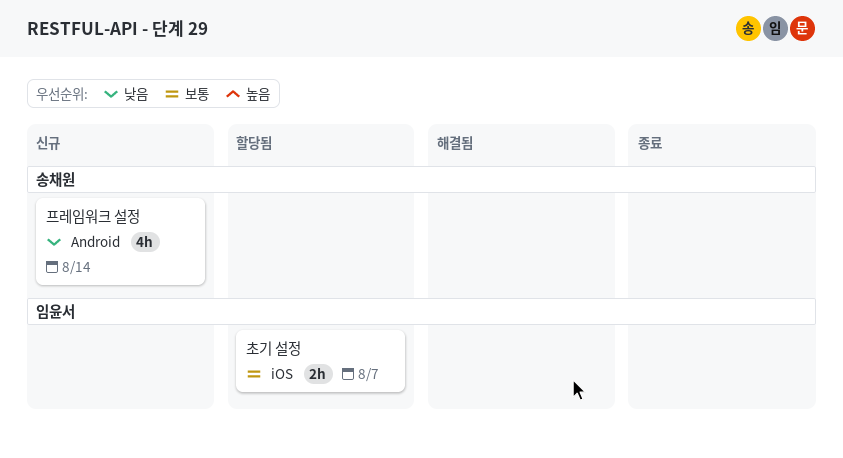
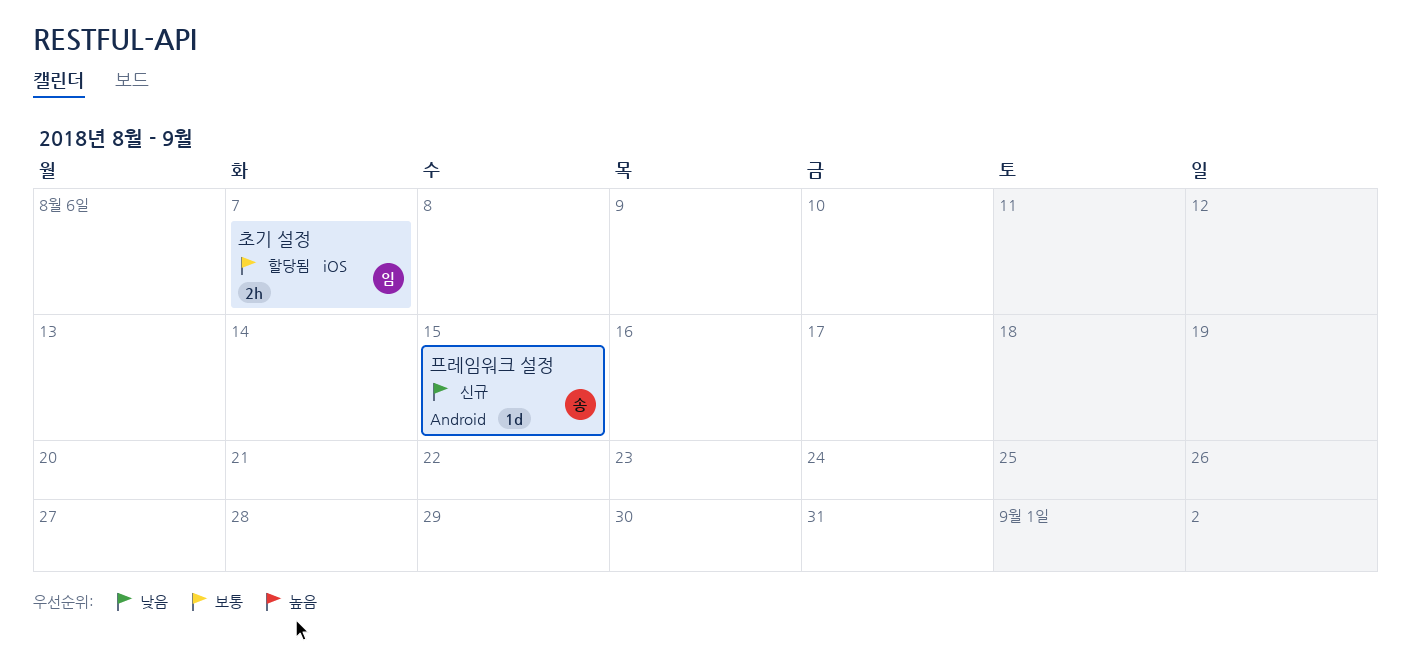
프레임워크 설정, estimate: 4h -> 1d
프레임워크 설정, due: Aug 14 -> Aug 15

